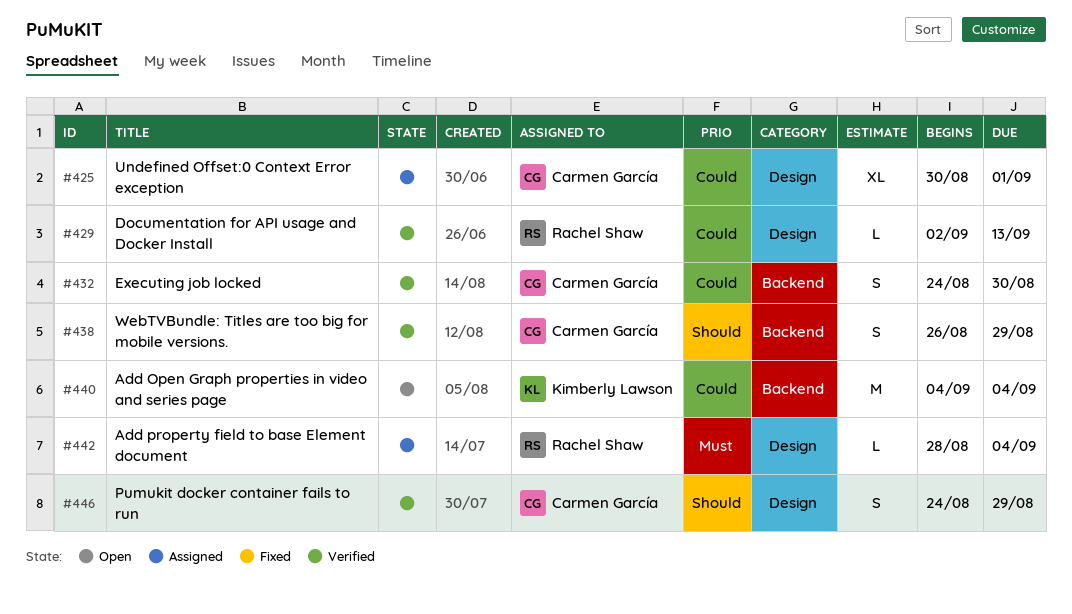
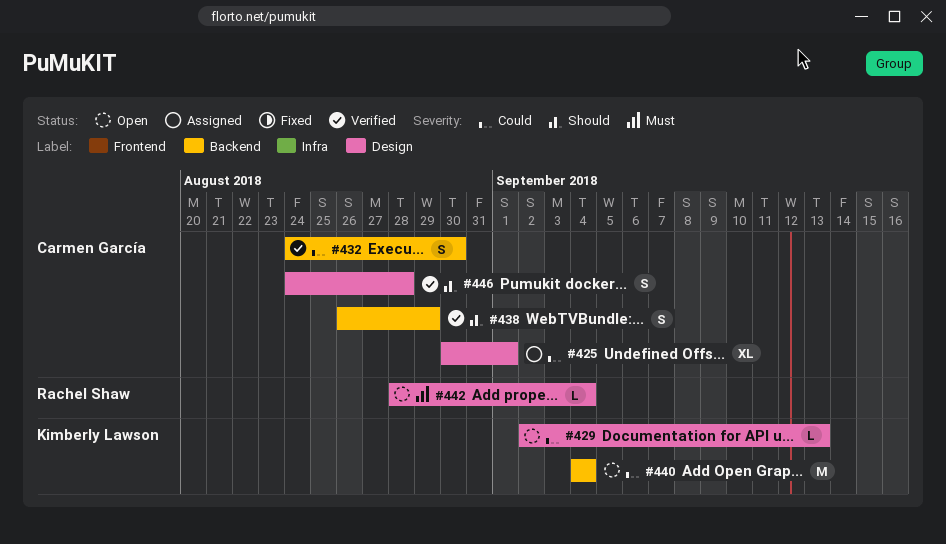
#429, status: Verified -> Open
#429, owner: Rachel Shaw -> Kimberly Lawson
#442, status: Assigned -> Open
#446, due: Aug 29 -> Aug 28

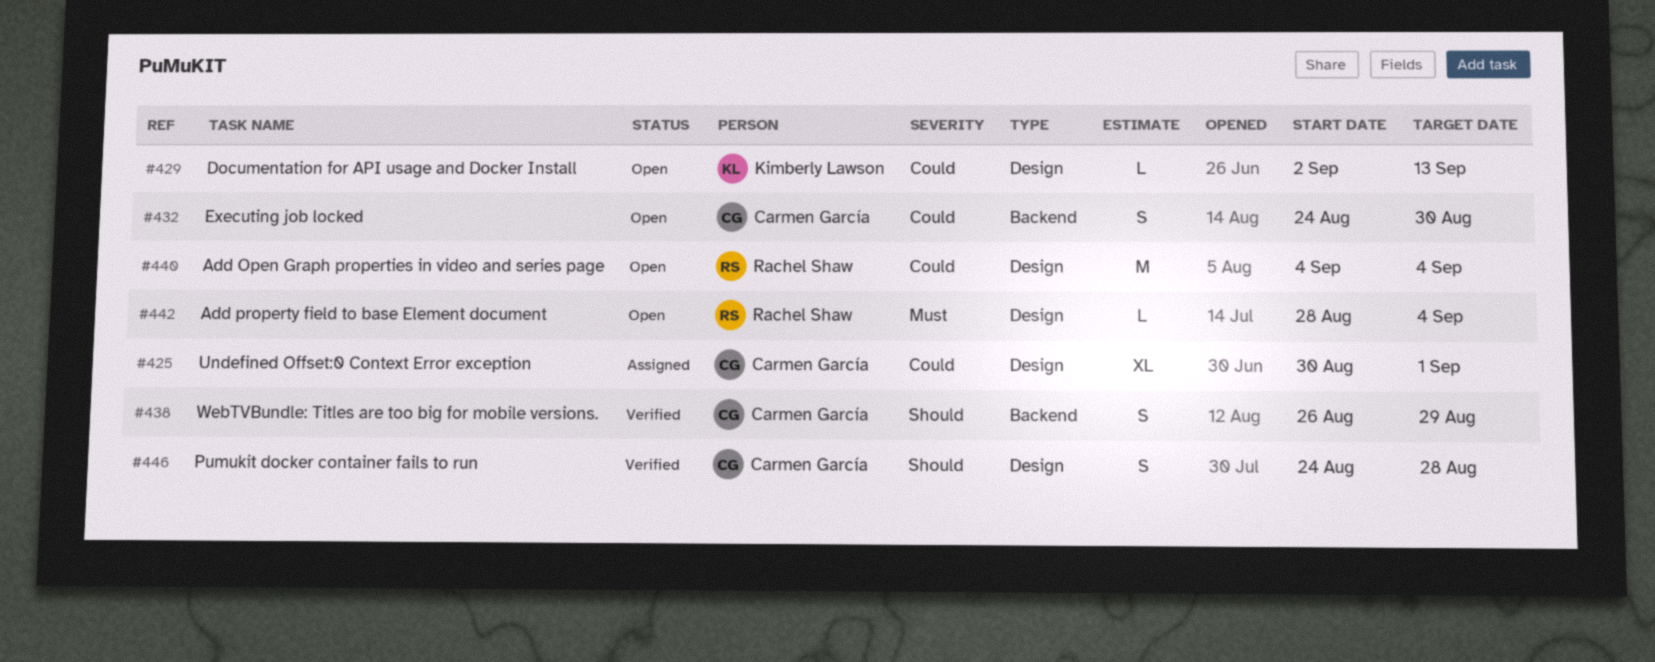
#432, status: Verified -> Open
#440, owner: Kimberly Lawson -> Rachel Shaw
#440, label: Backend -> Design

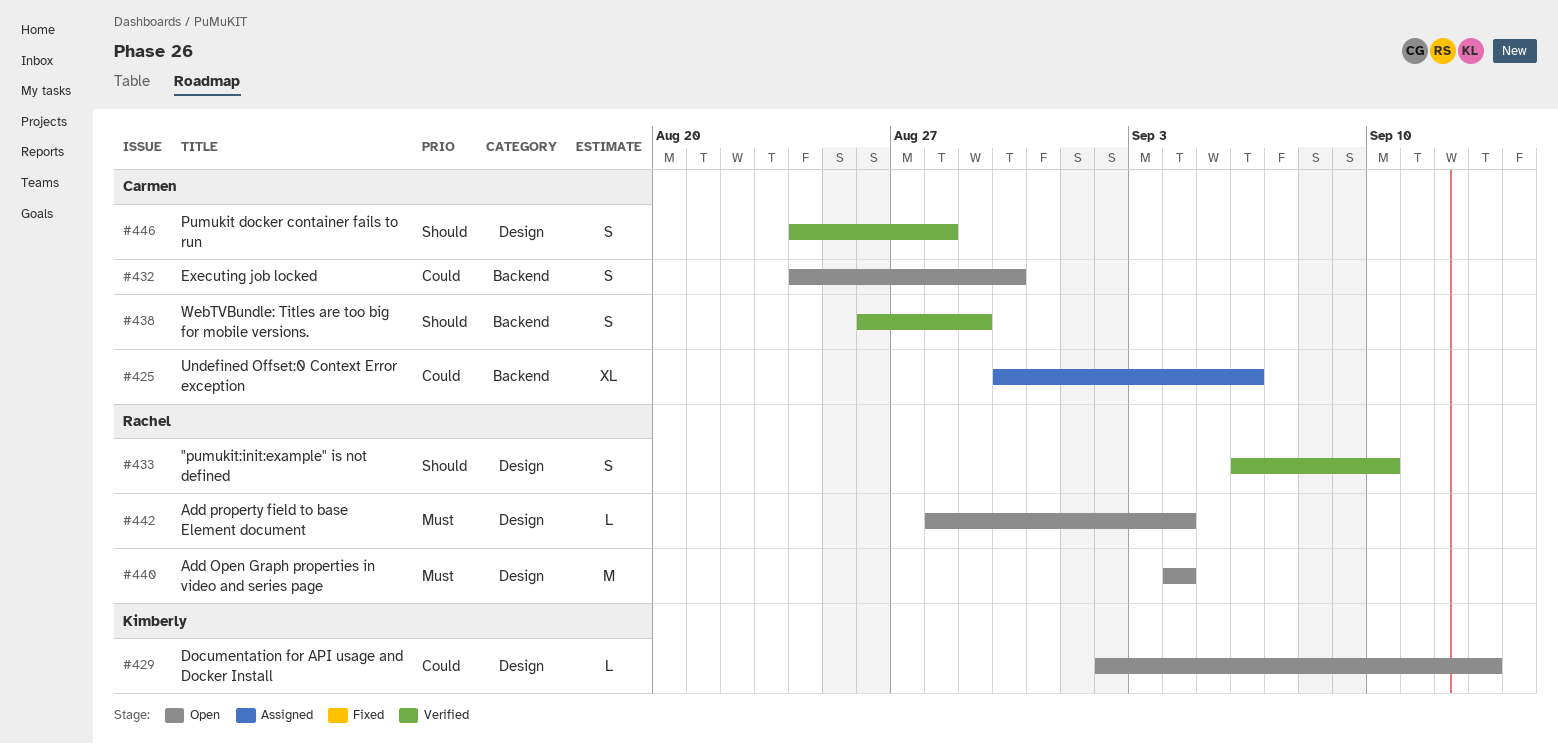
#425, label: Design -> Backend
#425, due: Sep 1 -> Sep 6
#433: none -> present
#440, priority: Could -> Must

